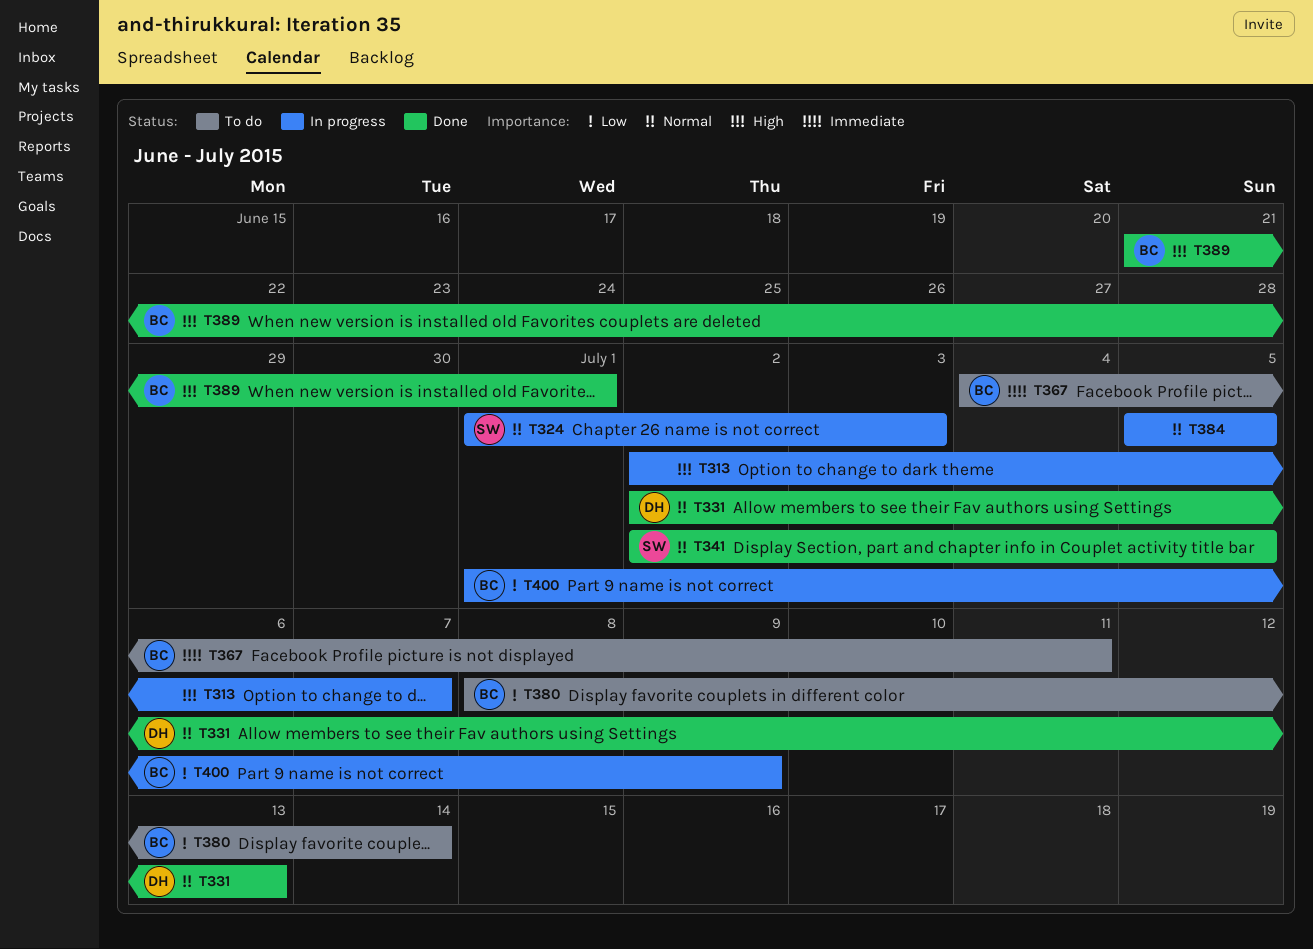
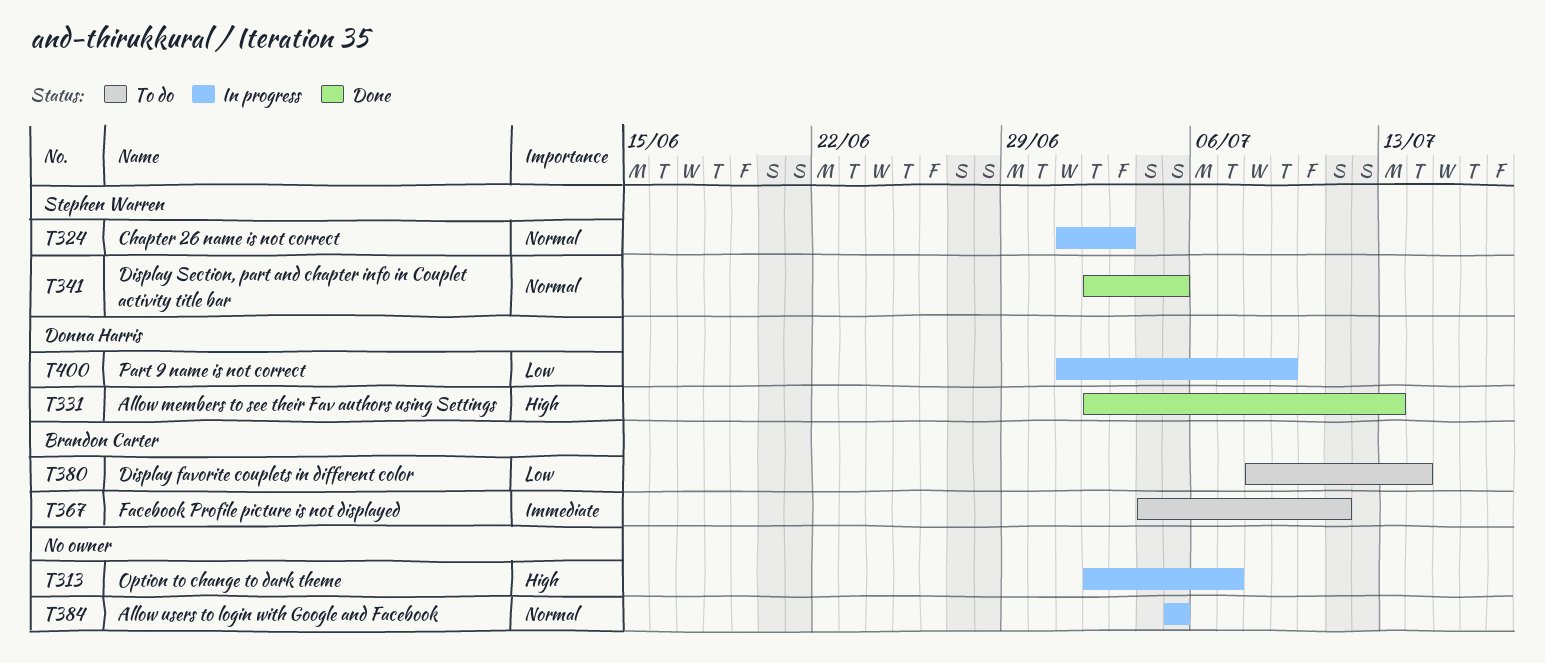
T331, priority: Normal -> High
T389: present -> none
T400, owner: Brandon Carter -> Donna Harris

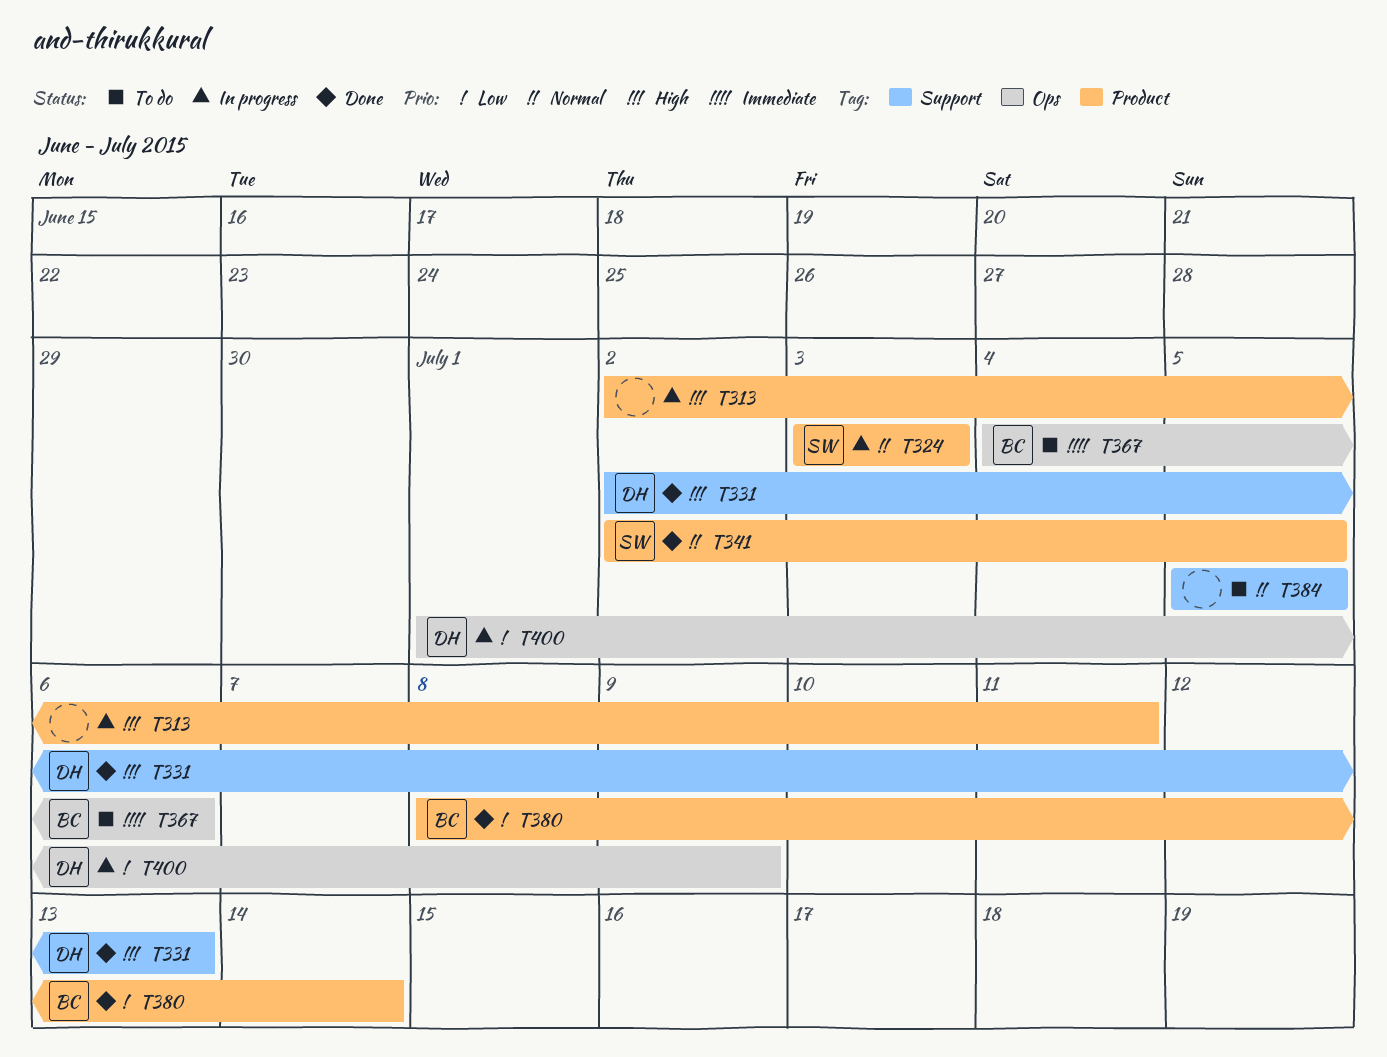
T313, due: Jul 7 -> Jul 11
T324, start: Jul 1 -> Jul 3
T367, due: Jul 11 -> Jul 6
T380, status: To do -> Done
T384, status: In progress -> To do

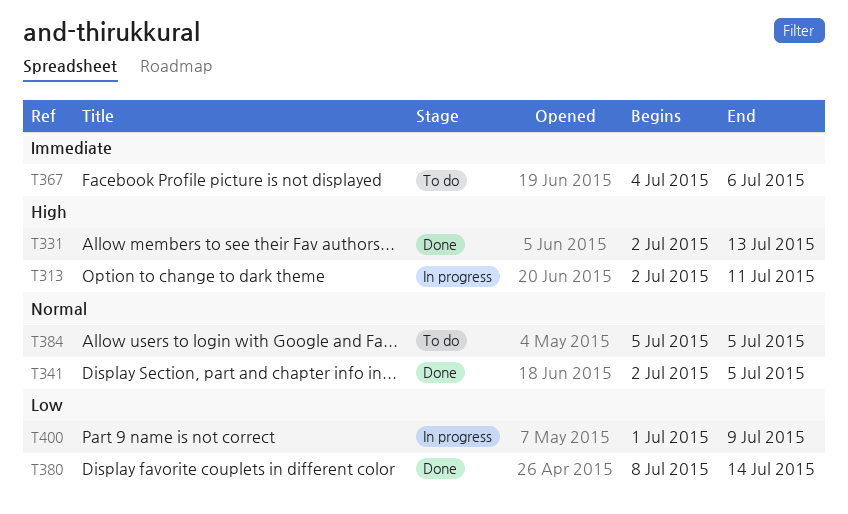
T324: present -> none

